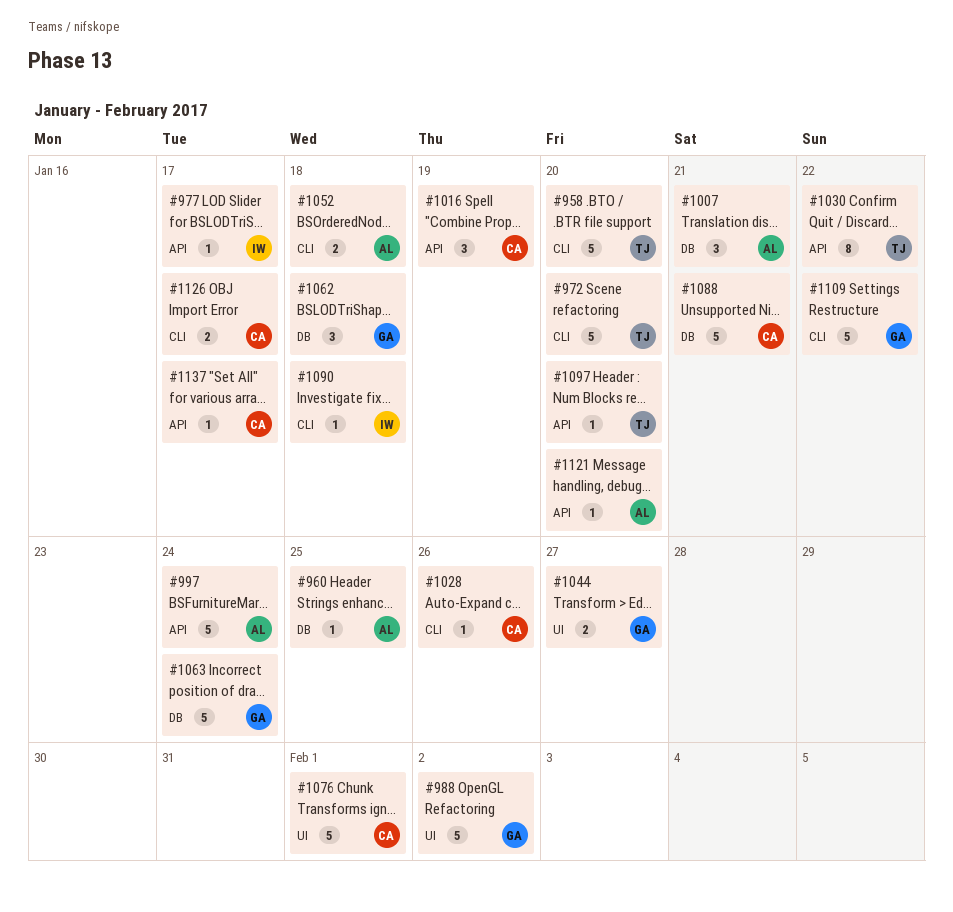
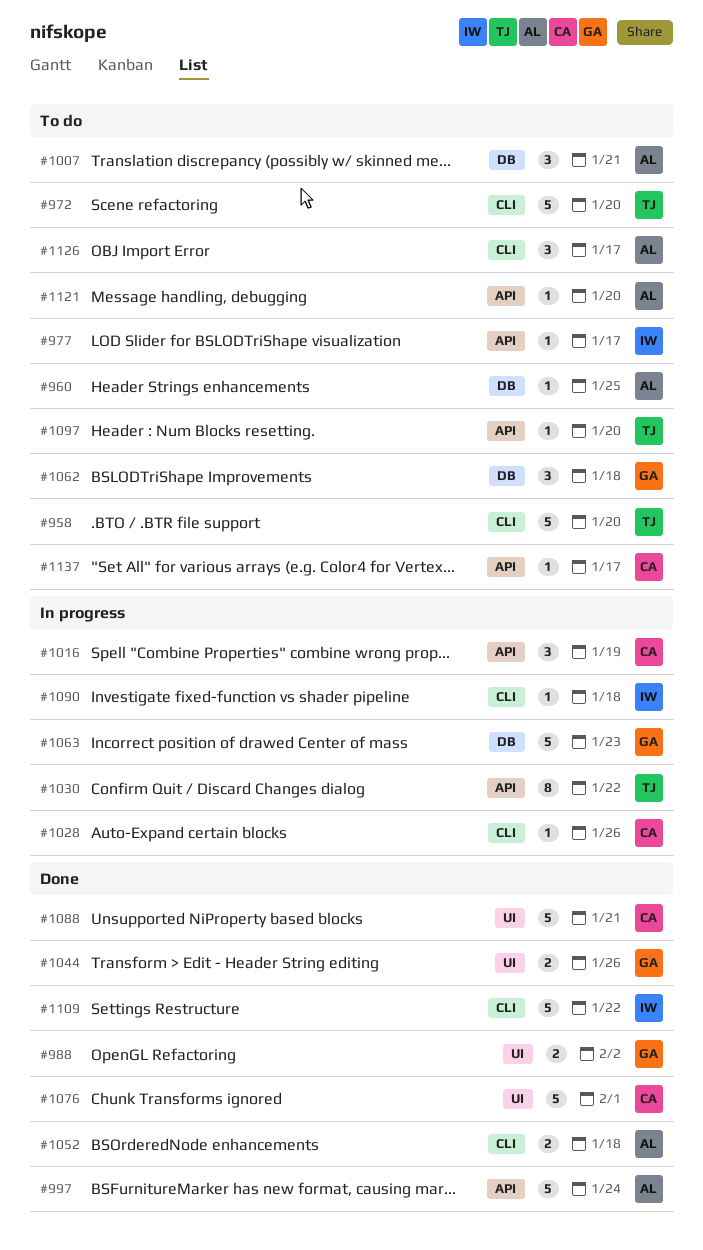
#988, estimate: 5 -> 2
#1044, due: Jan 27 -> Jan 26
#1063, due: Jan 24 -> Jan 23
#1088, label: DB -> UI
#1109, owner: GA -> IW
#1126, owner: CA -> AL
#1126, estimate: 2 -> 3

